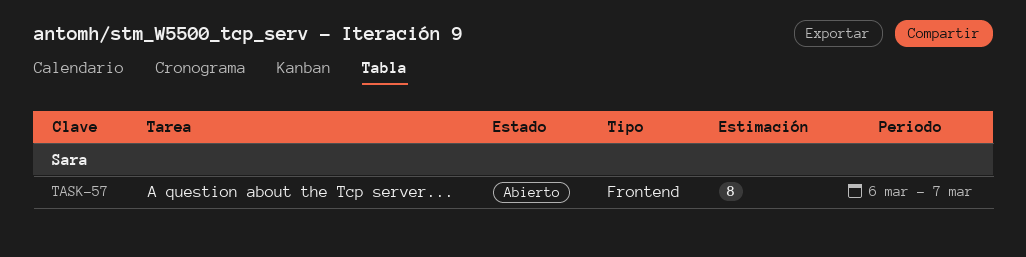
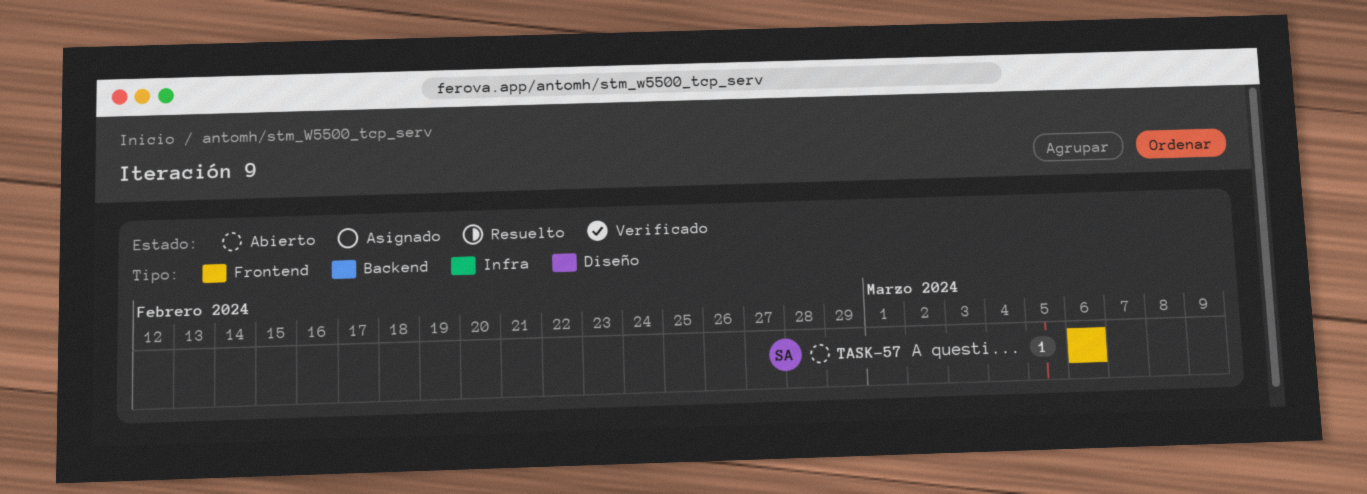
TASK-57, estimate: 8 -> 1
TASK-57, due: Mar 7 -> Mar 6

